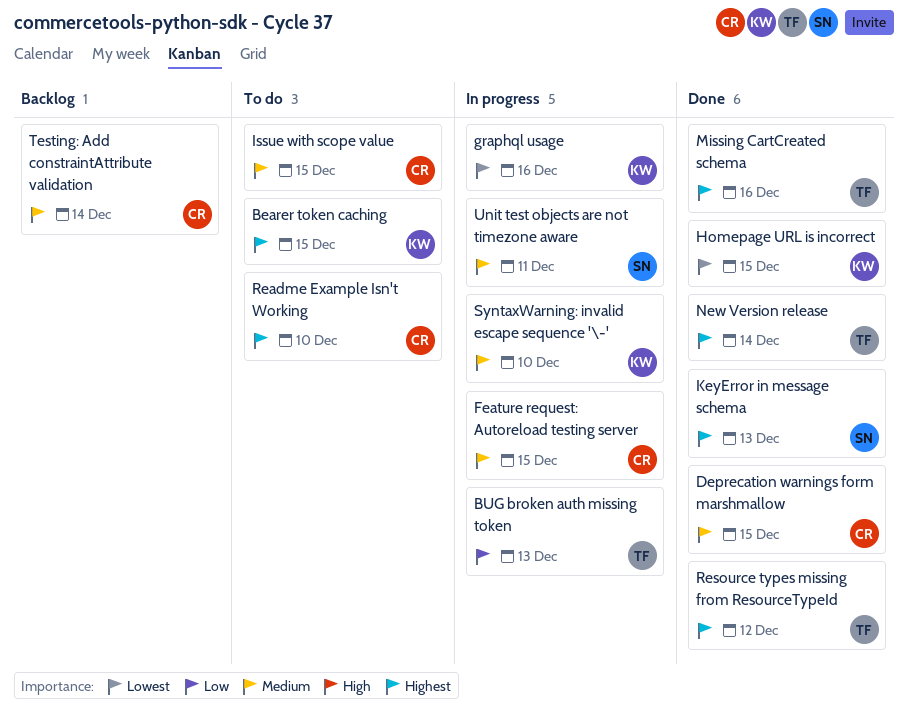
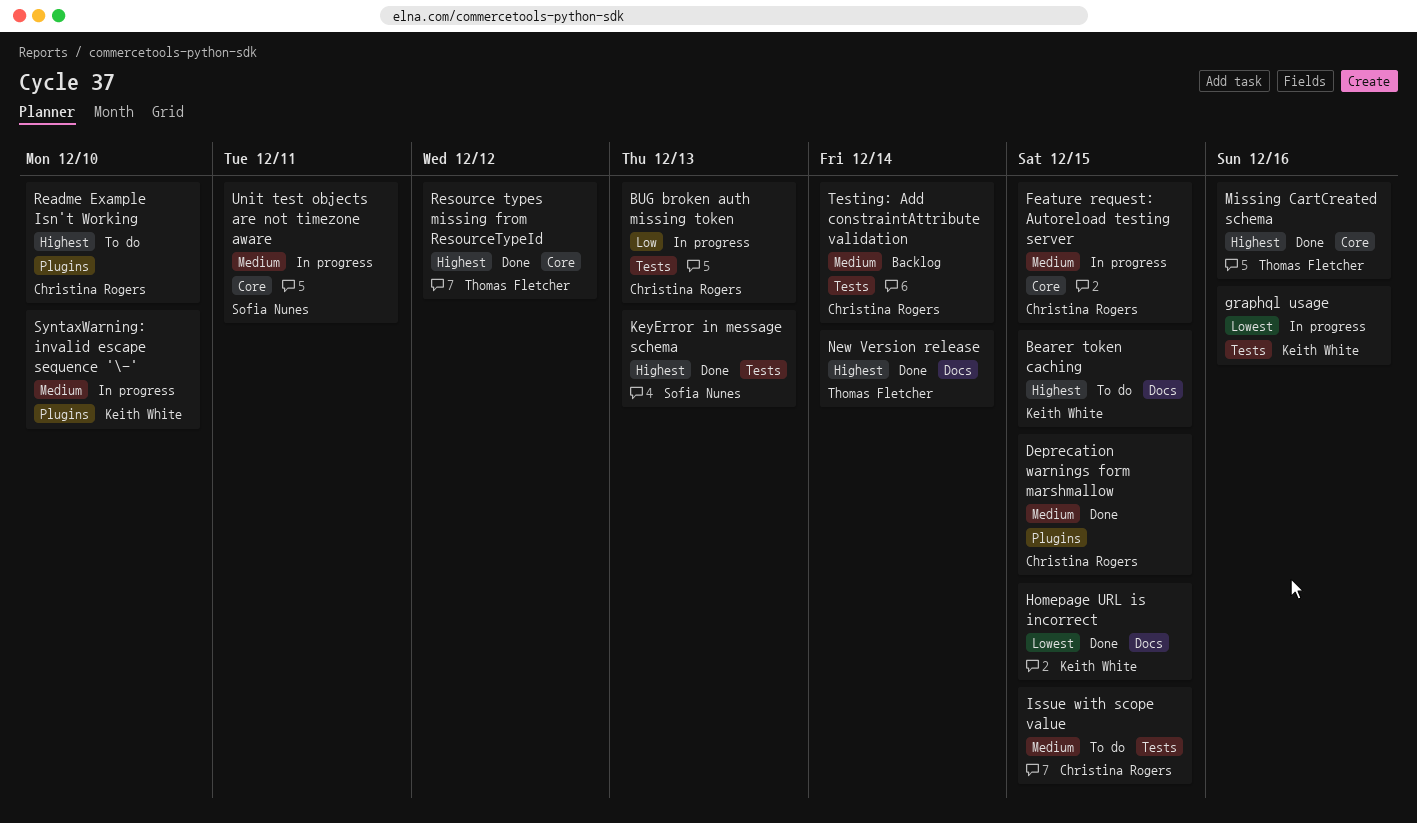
BUG broken auth missing token, owner: Thomas Fletcher -> Christina Rogers

